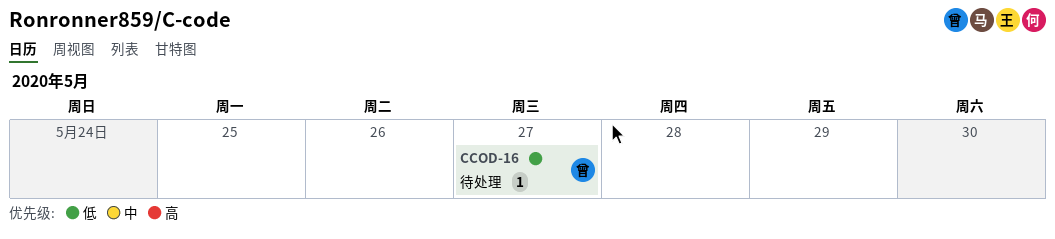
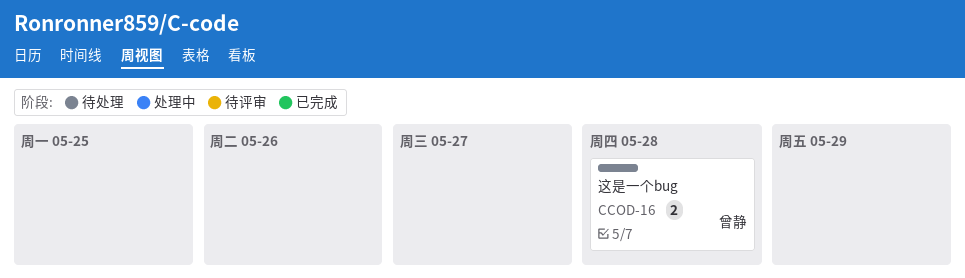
CCOD-16, estimate: 1 -> 2
CCOD-16, due: May 27 -> May 28

